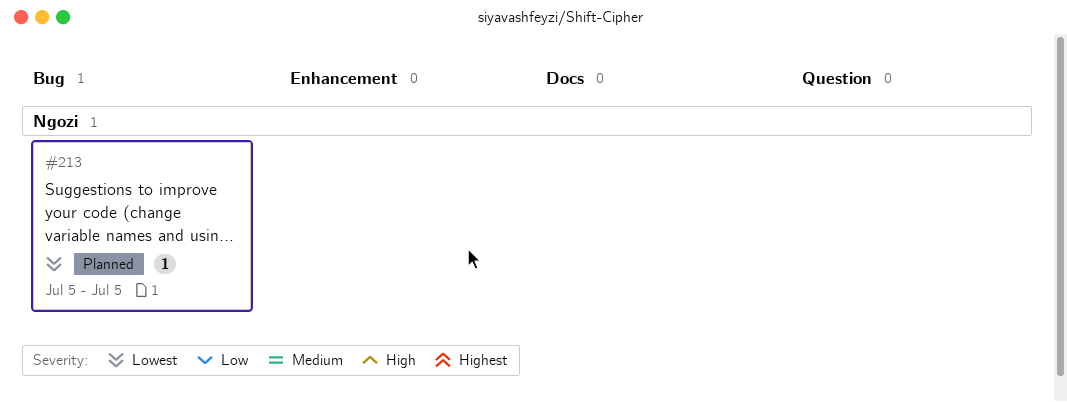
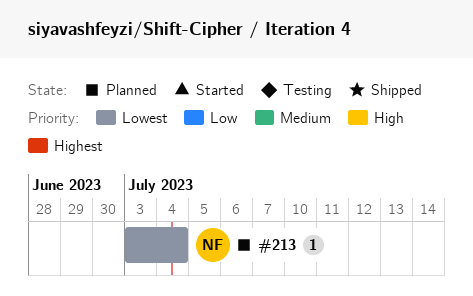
#213, start: Jul 5 -> Jul 3
#213, due: Jul 5 -> Jul 4

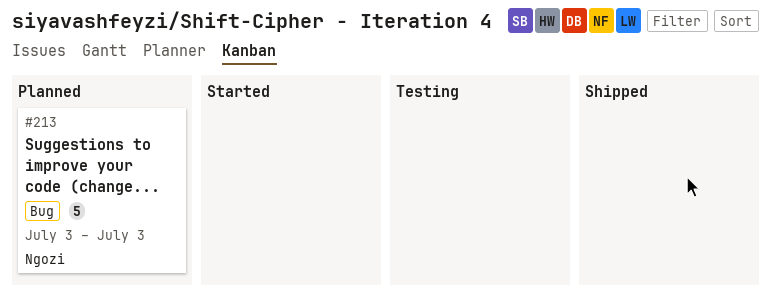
#213, estimate: 1 -> 5
#213, due: Jul 4 -> Jul 3

